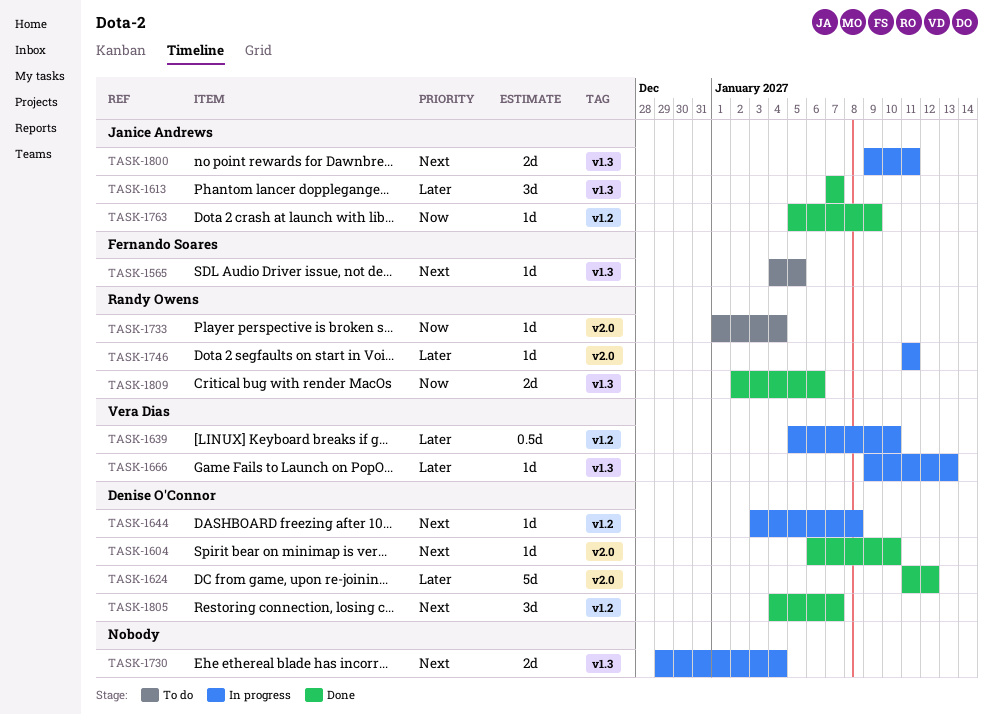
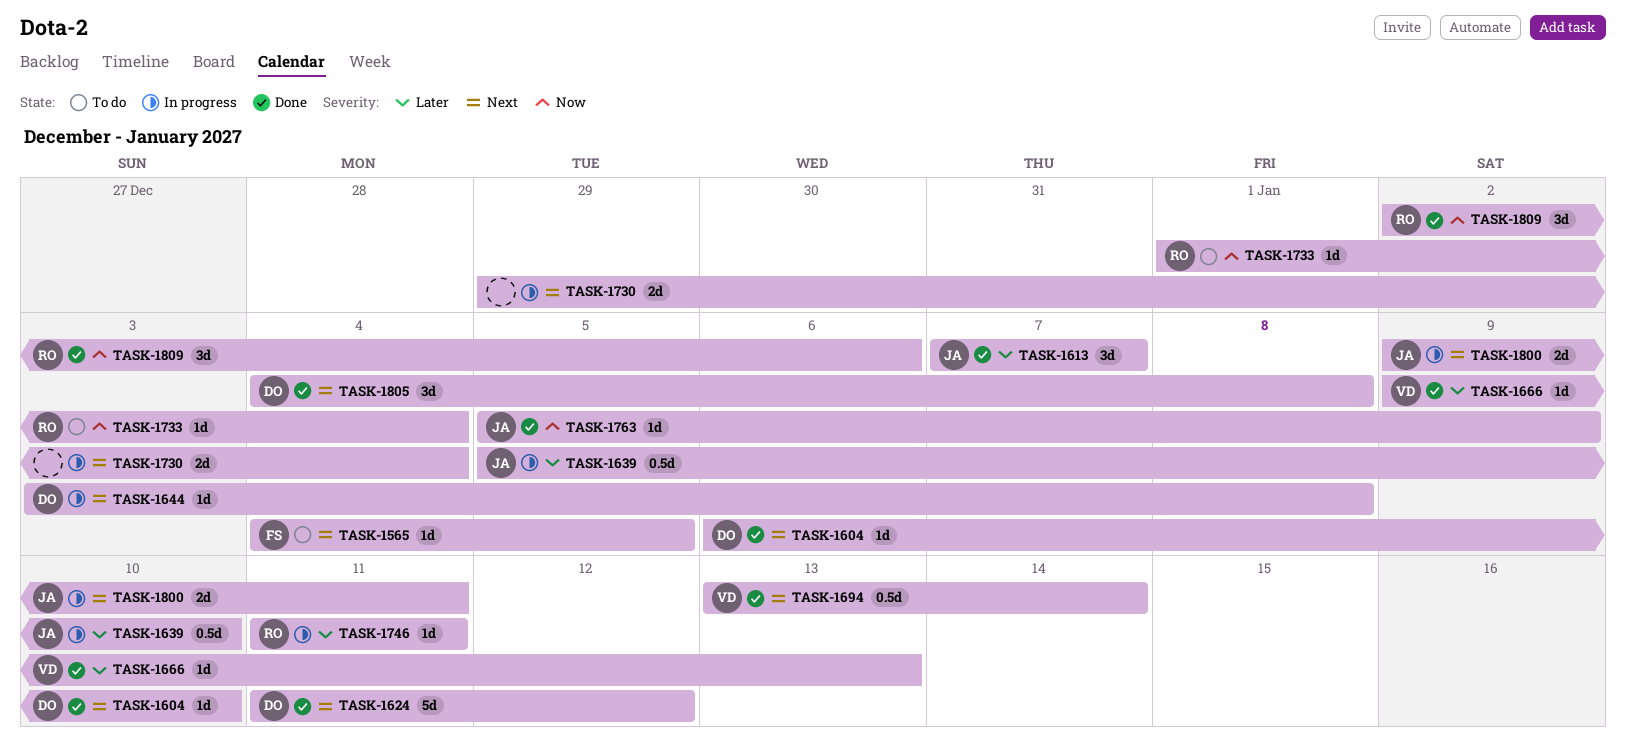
TASK-1624, priority: Later -> Next
TASK-1639, owner: Vera Dias -> Janice Andrews
TASK-1666, status: In progress -> Done
TASK-1694: none -> present
TASK-1805, due: Jan 7 -> Jan 8
TASK-1809, estimate: 2d -> 3d

